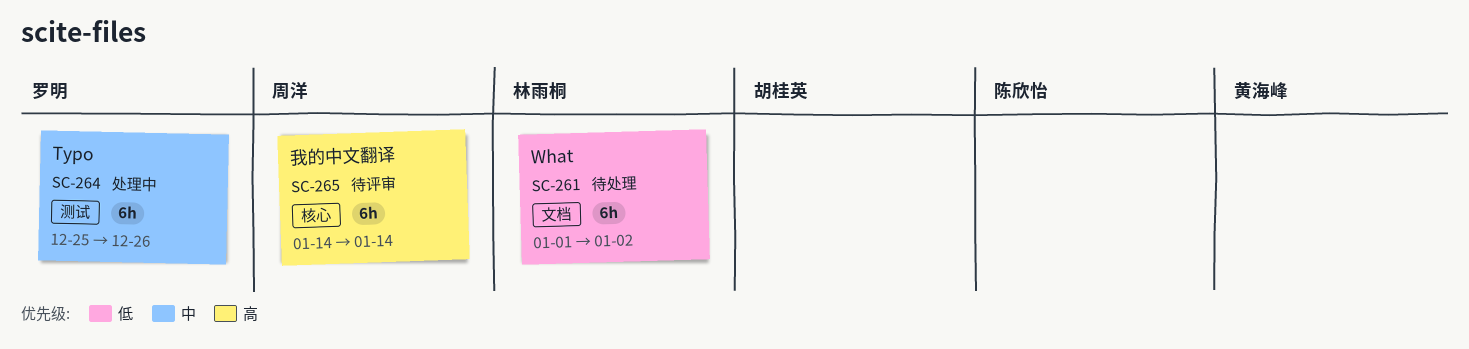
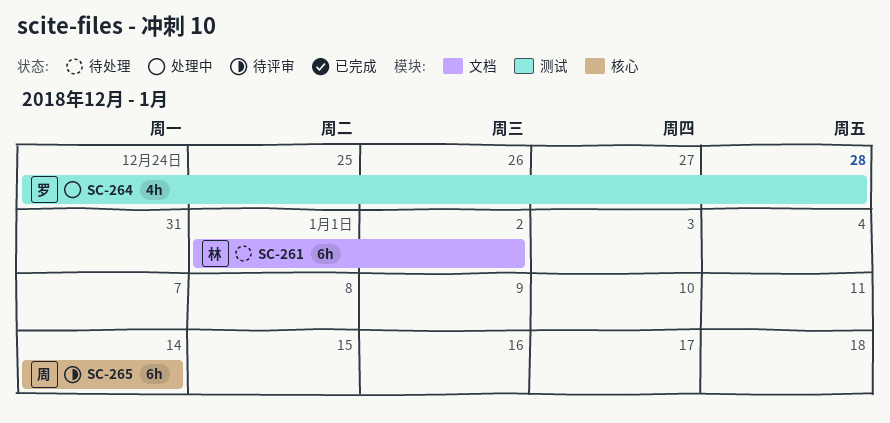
SC-264, estimate: 6h -> 4h
SC-264, start: Dec 25 -> Dec 24
SC-264, due: Dec 26 -> Dec 28

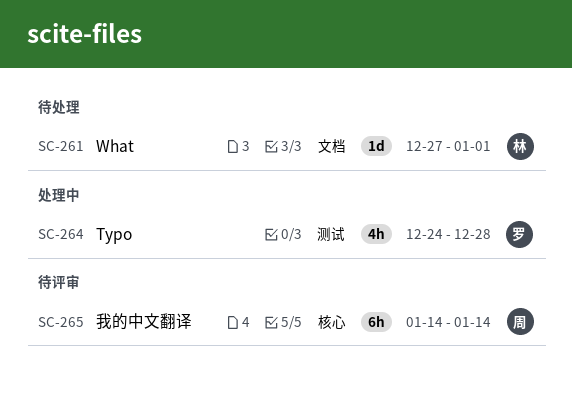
SC-261, estimate: 6h -> 1d
SC-261, start: Jan 1 -> Dec 27
SC-261, due: Jan 2 -> Jan 1

